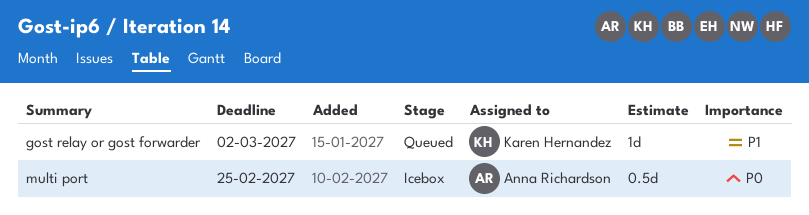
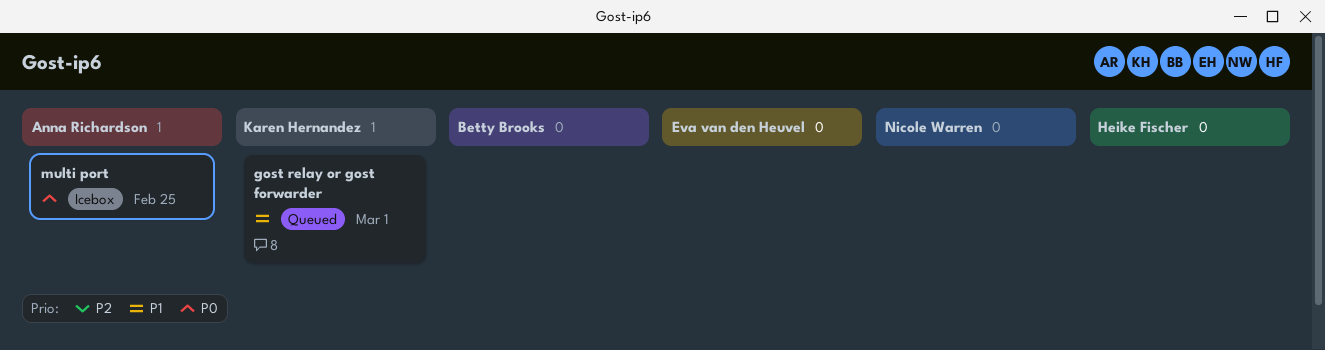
gost relay or gost forwarder, due: Mar 2 -> Mar 1

